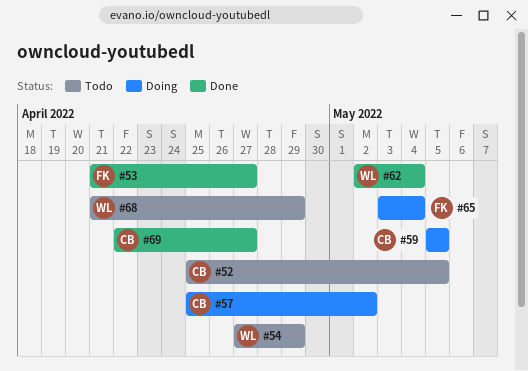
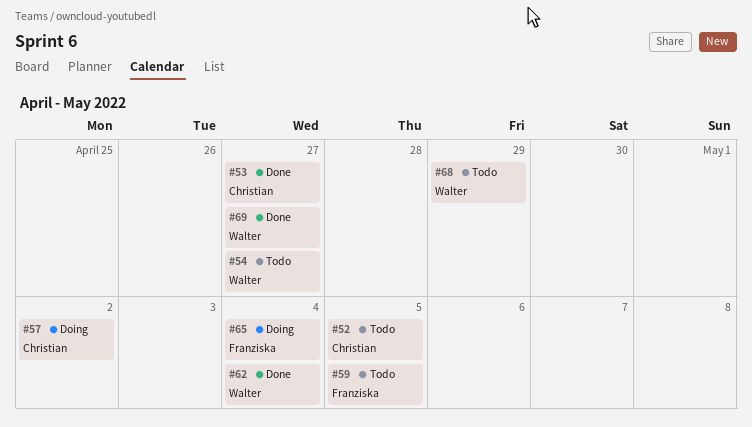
#53, owner: Franziska -> Christian
#54, due: Apr 29 -> Apr 27
#59, status: Doing -> Todo
#59, owner: Christian -> Franziska
#69, owner: Christian -> Walter

